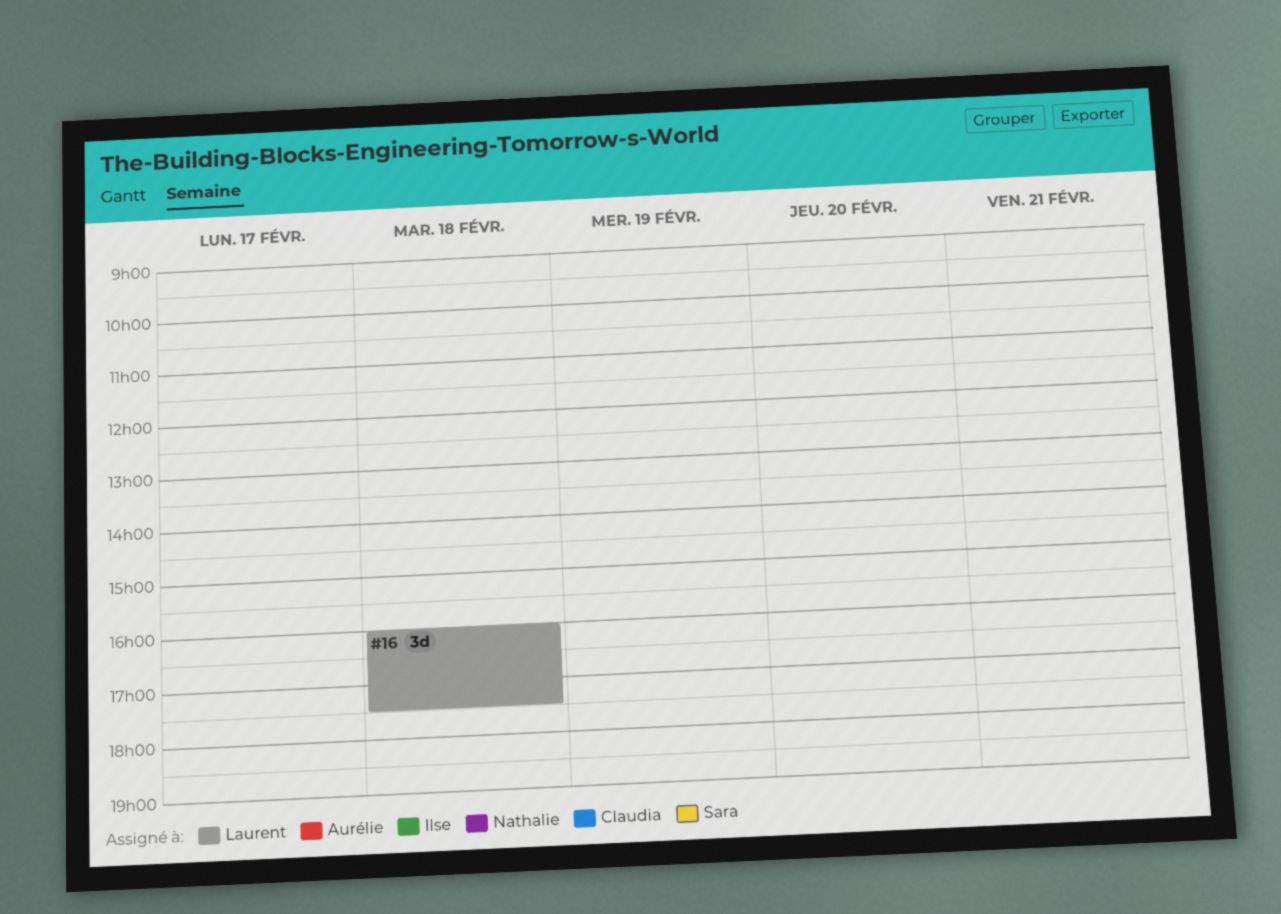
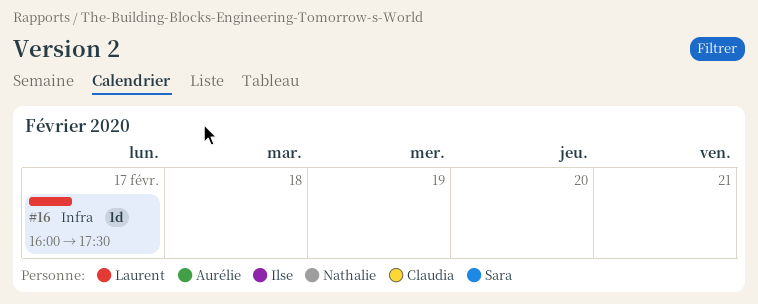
#16, estimate: 3d -> 1d
#16, day: Feb 18 -> Feb 17

